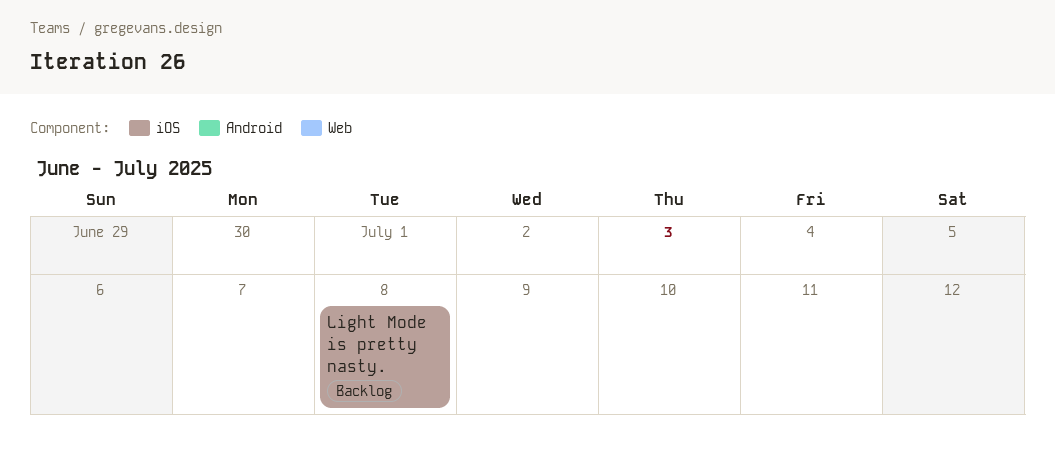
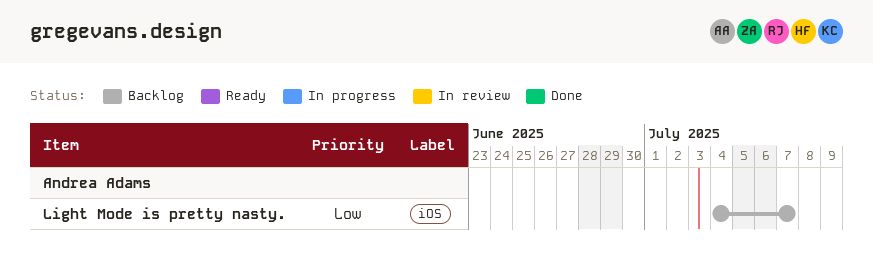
Light Mode is pretty nasty., due: Jul 8 -> Jul 7

